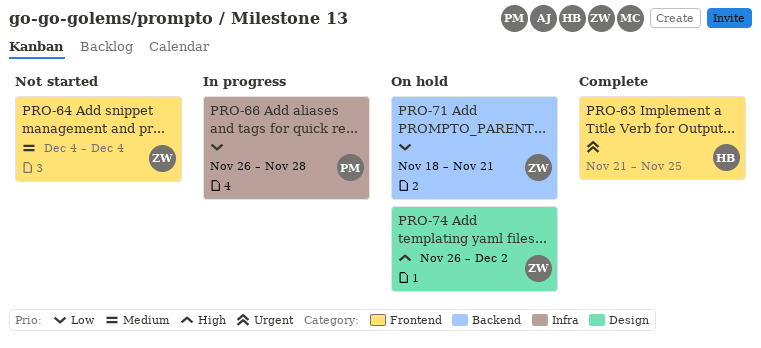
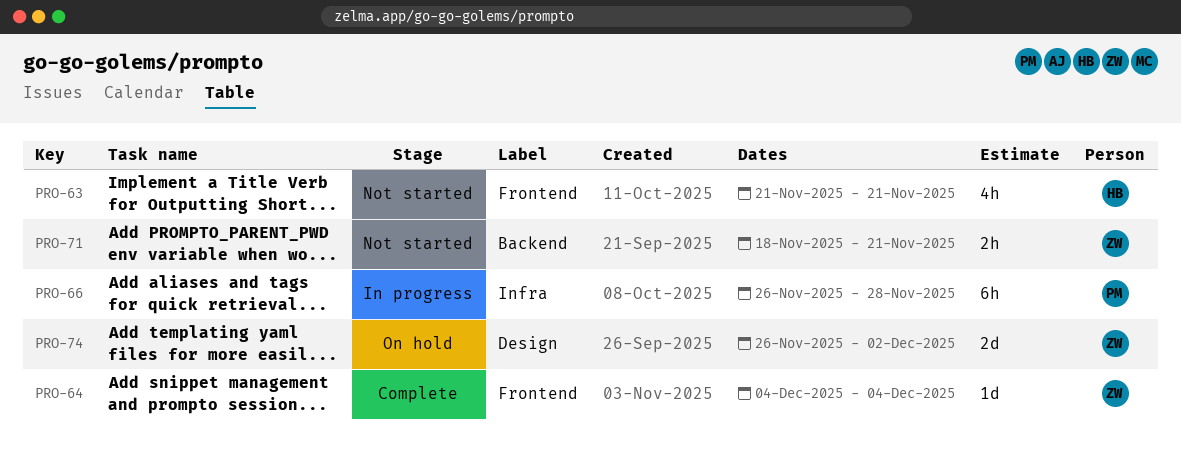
PRO-63, status: Complete -> Not started
PRO-63, due: Nov 25 -> Nov 21
PRO-64, status: Not started -> Complete
PRO-71, status: On hold -> Not started

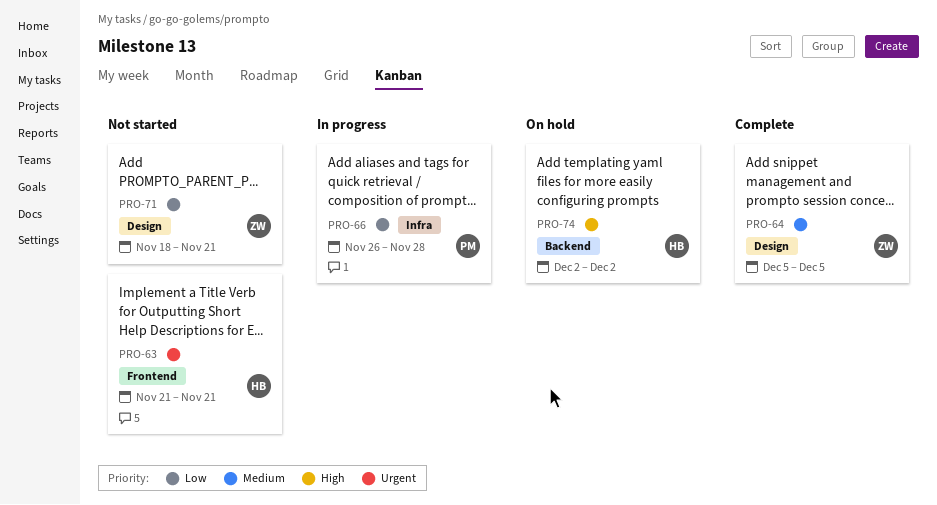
PRO-64, label: Frontend -> Design
PRO-64, start: Dec 4 -> Dec 5
PRO-64, due: Dec 4 -> Dec 5
PRO-71, label: Backend -> Design
PRO-74, owner: ZW -> HB
PRO-74, label: Design -> Backend
PRO-74, start: Nov 26 -> Dec 2

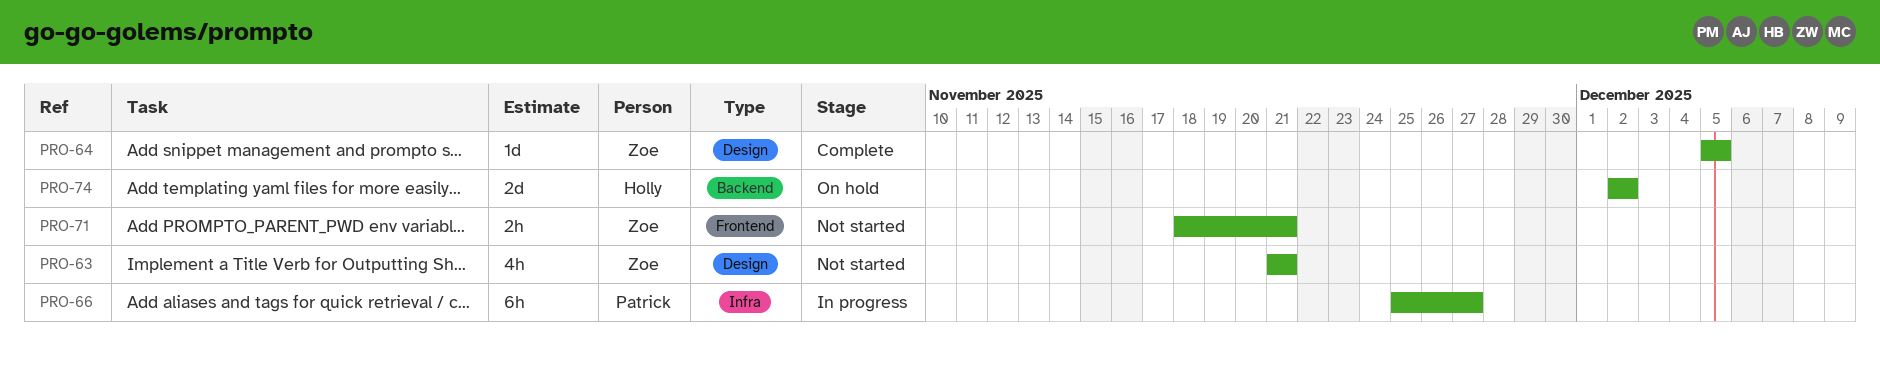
PRO-63, owner: Holly -> Zoe
PRO-63, label: Frontend -> Design
PRO-66, start: Nov 26 -> Nov 25
PRO-66, due: Nov 28 -> Nov 27
PRO-71, label: Design -> Frontend

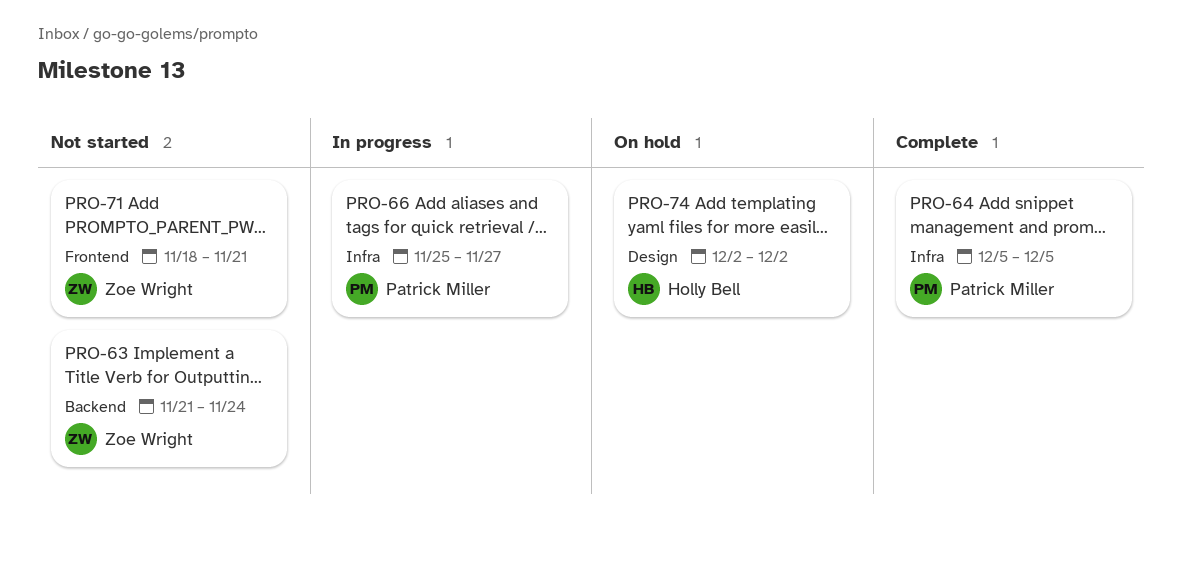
PRO-63, label: Design -> Backend
PRO-63, due: Nov 21 -> Nov 24
PRO-64, owner: Zoe Wright -> Patrick Miller
PRO-64, label: Design -> Infra
PRO-74, label: Backend -> Design

